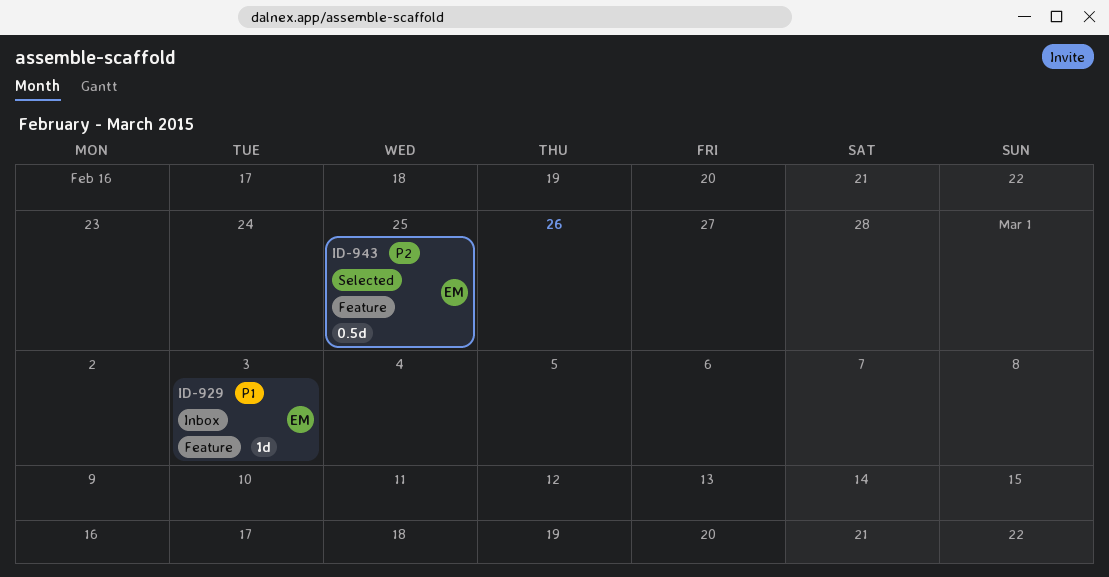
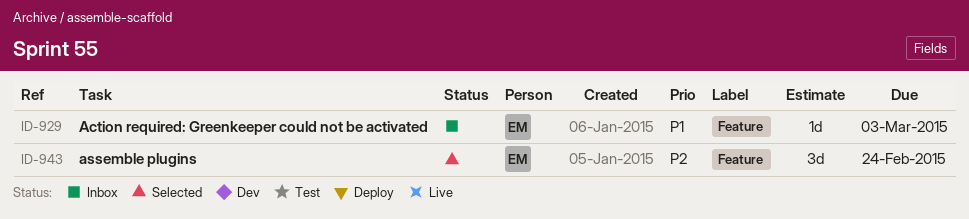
ID-943, estimate: 0.5d -> 3d
ID-943, due: Feb 25 -> Feb 24

